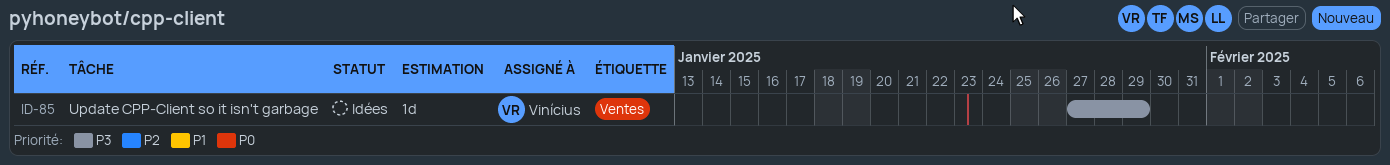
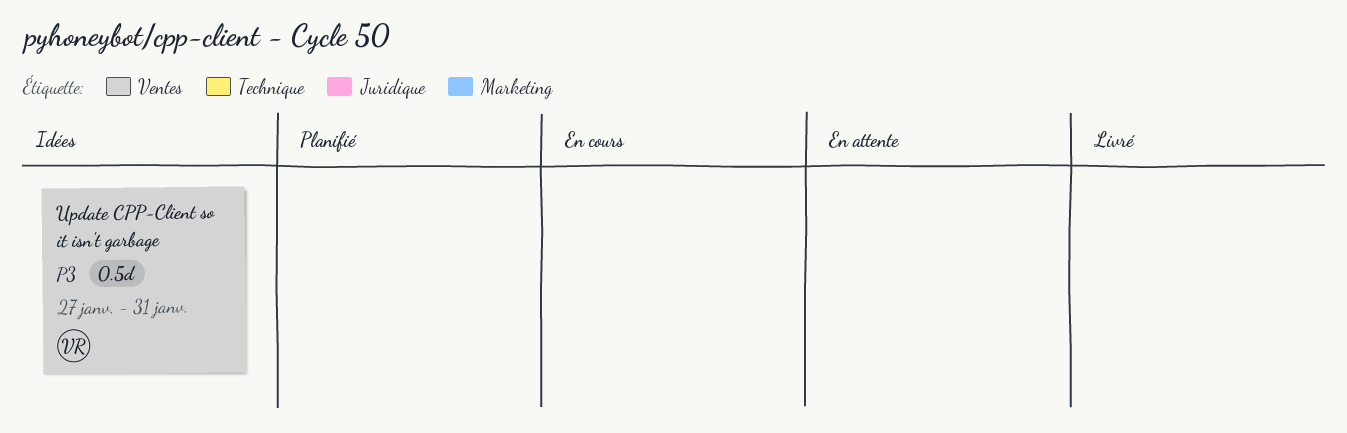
Update CPP-Client so it isn't garbage, estimate: 1d -> 0.5d
Update CPP-Client so it isn't garbage, due: Jan 29 -> Jan 31

